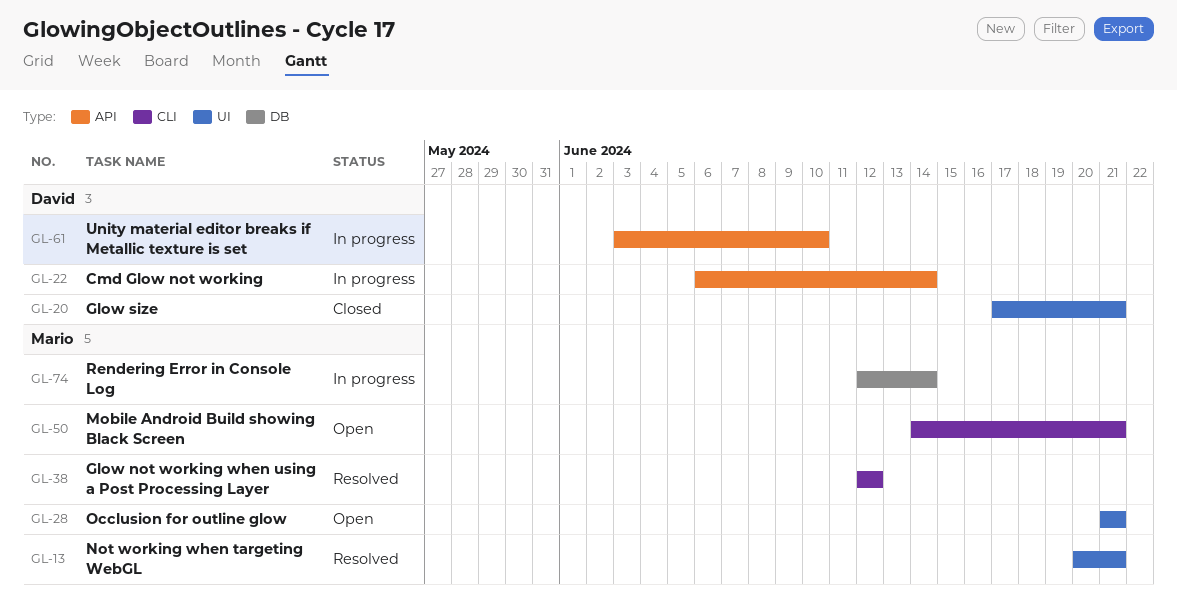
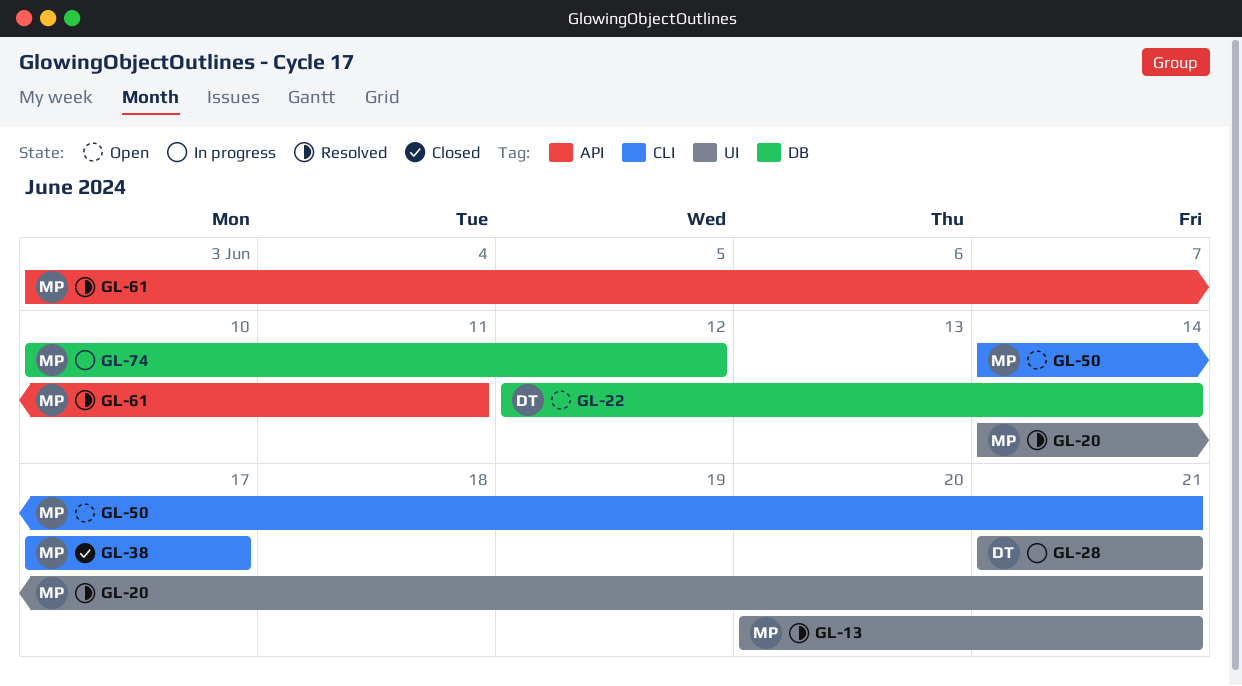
GL-20, status: Closed -> Resolved
GL-20, owner: David -> Mario
GL-20, start: Jun 17 -> Jun 14
GL-22, status: In progress -> Open
GL-22, label: API -> DB
GL-22, start: Jun 6 -> Jun 12
GL-28, status: Open -> In progress
GL-28, owner: Mario -> David
GL-38, status: Resolved -> Closed
GL-38, start: Jun 12 -> Jun 17
GL-38, due: Jun 12 -> Jun 17
GL-61, status: In progress -> Resolved
GL-61, owner: David -> Mario
GL-61, due: Jun 10 -> Jun 11
GL-74, start: Jun 12 -> Jun 10
GL-74, due: Jun 14 -> Jun 12

